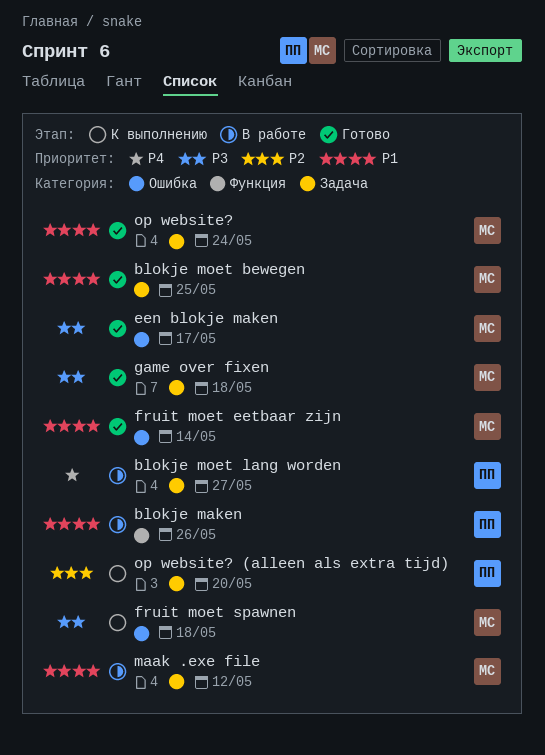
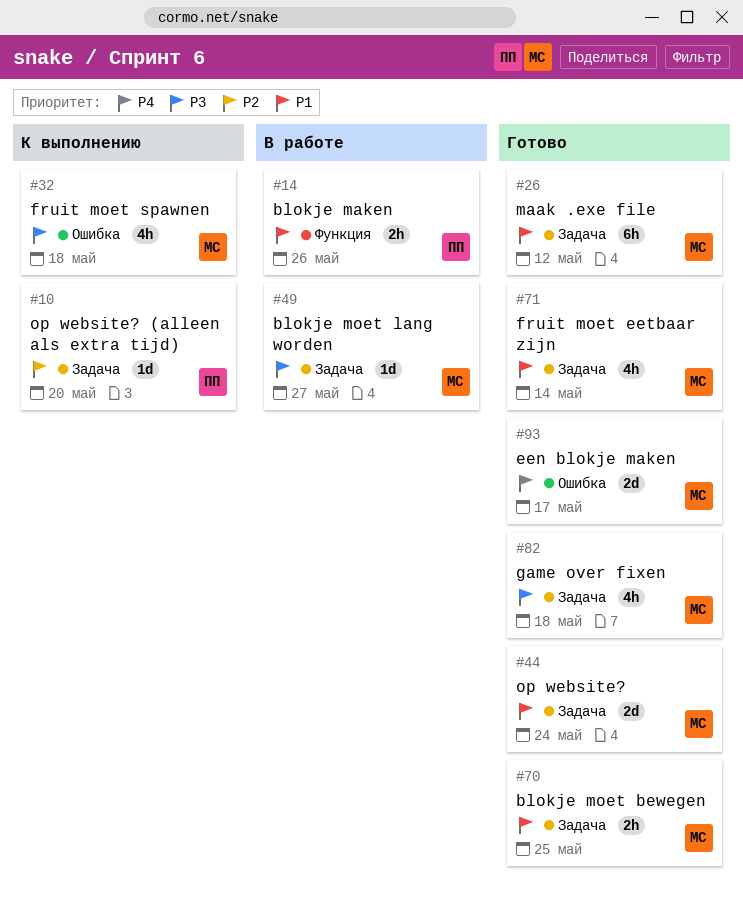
blokje moet lang worden, owner: ПП -> МС
blokje moet lang worden, priority: P4 -> P3
een blokje maken, priority: P3 -> P4
fruit moet eetbaar zijn, label: Ошибка -> Задача
maak .exe file, status: В работе -> Готово

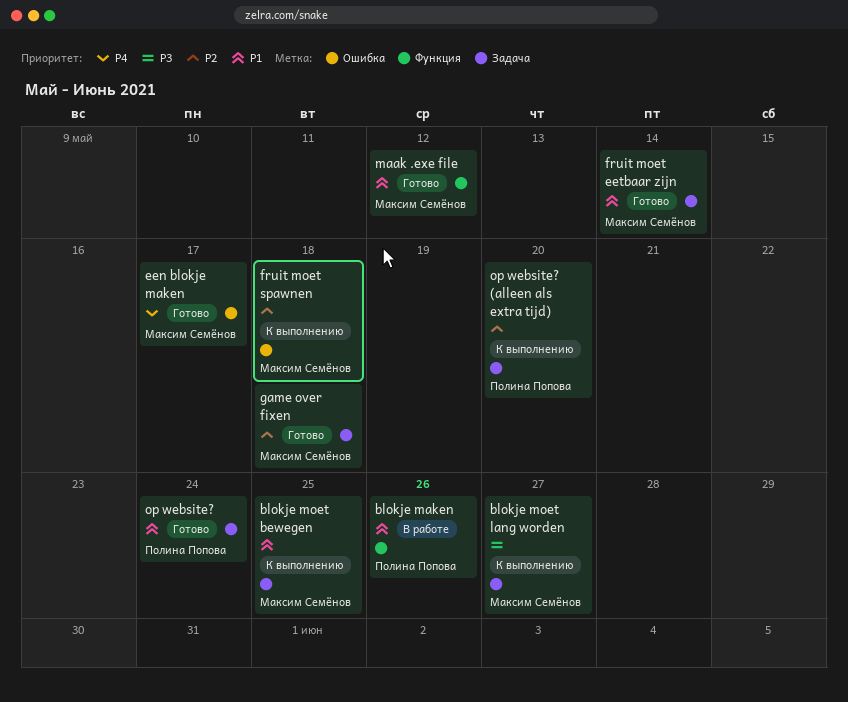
blokje moet bewegen, status: Готово -> К выполнению
blokje moet lang worden, status: В работе -> К выполнению
fruit moet spawnen, priority: P3 -> P2
game over fixen, priority: P3 -> P2
maak .exe file, label: Задача -> Функция
op website?, owner: Максим Семёнов -> Полина Попова

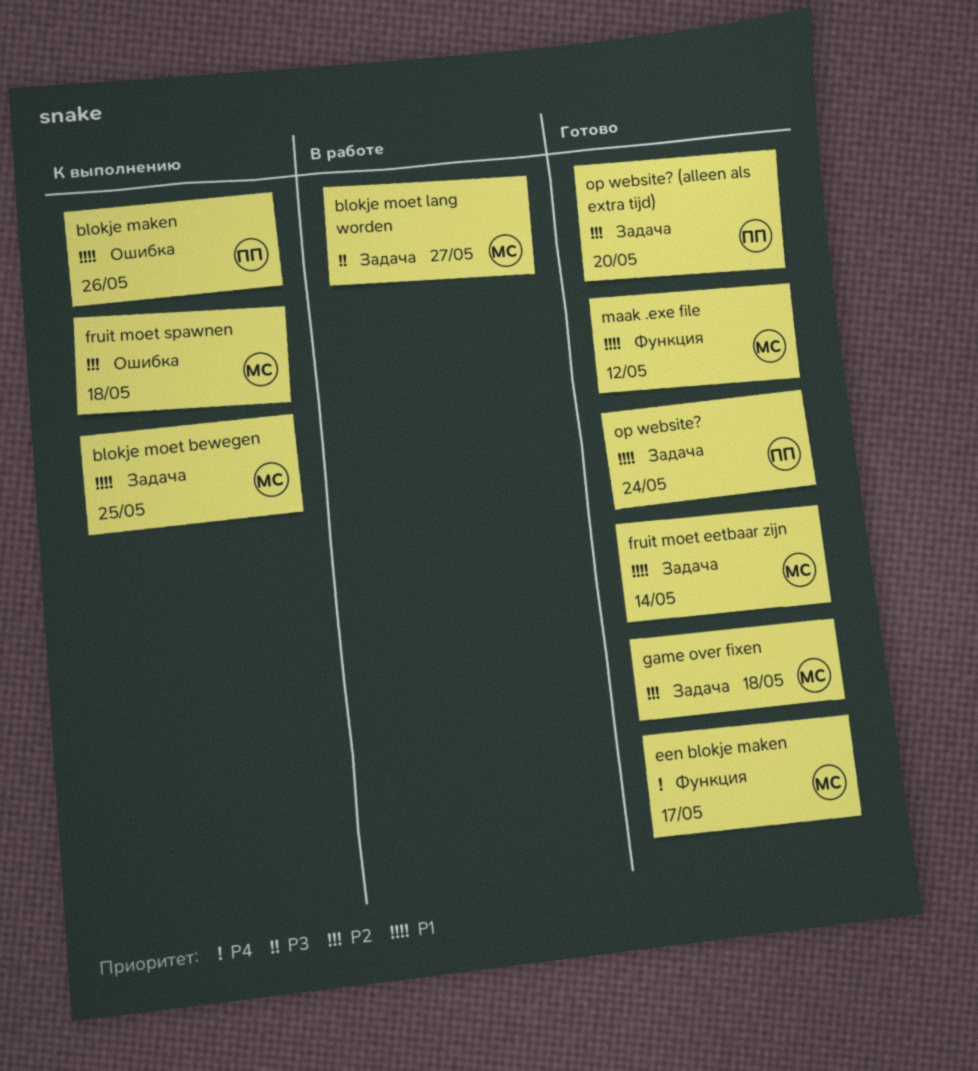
blokje maken, status: В работе -> К выполнению
blokje maken, label: Функция -> Ошибка
blokje moet lang worden, status: К выполнению -> В работе
een blokje maken, label: Ошибка -> Функция
op website? (alleen als extra tijd), status: К выполнению -> Готово

